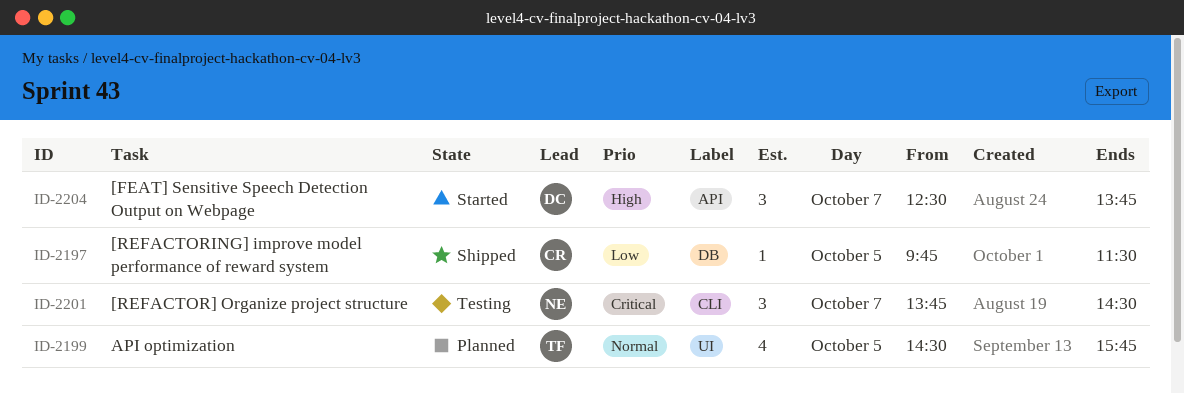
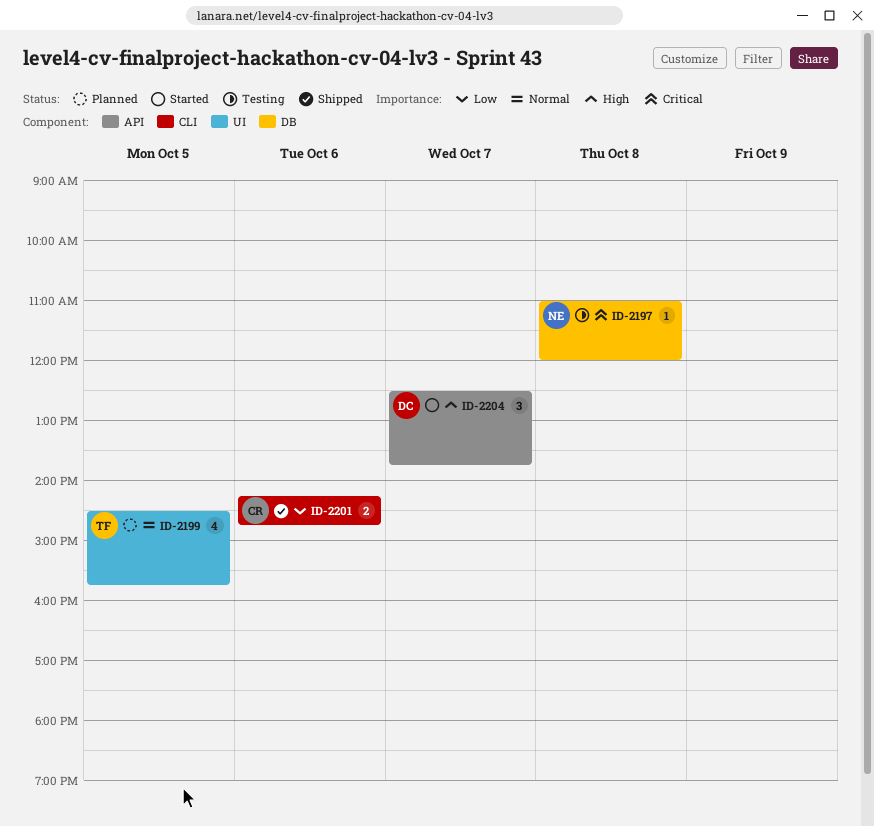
ID-2197, status: Shipped -> Testing
ID-2197, owner: CR -> NE
ID-2197, priority: Low -> Critical
ID-2197, day: Oct 5 -> Oct 8
ID-2197, begins: 09:45 -> 11:00
ID-2197, ends: 11:30 -> 12:00
ID-2201, status: Testing -> Shipped
ID-2201, owner: NE -> CR
ID-2201, priority: Critical -> Low
ID-2201, estimate: 3 -> 2
ID-2201, day: Oct 7 -> Oct 6
ID-2201, begins: 13:45 -> 14:15
ID-2201, ends: 14:30 -> 14:45

